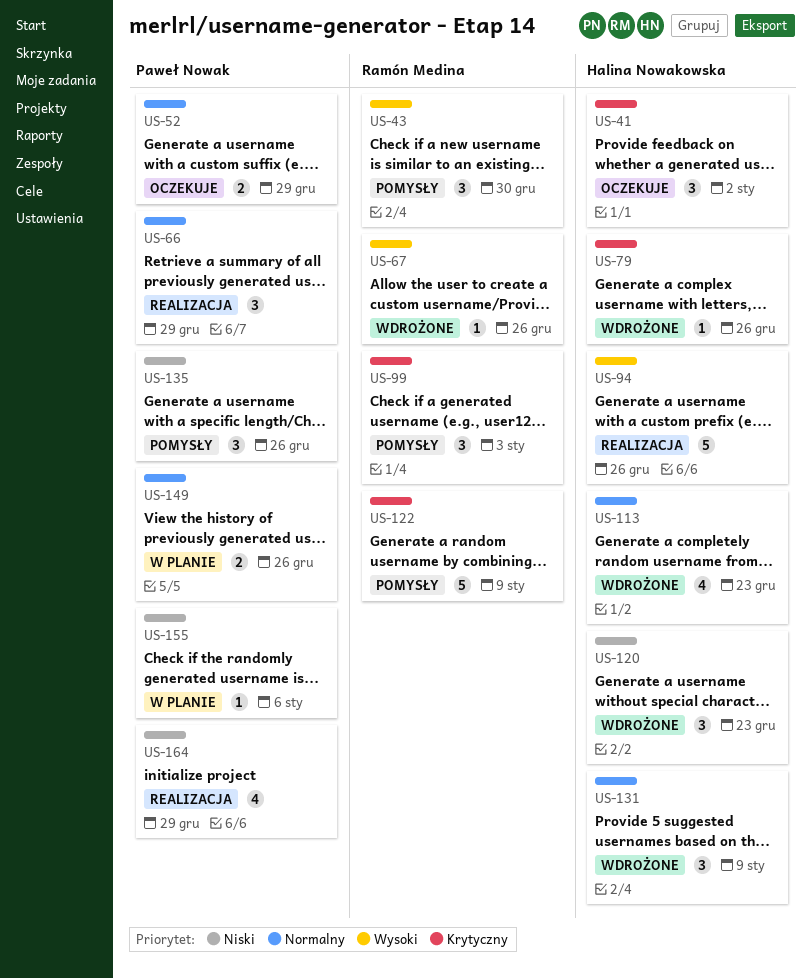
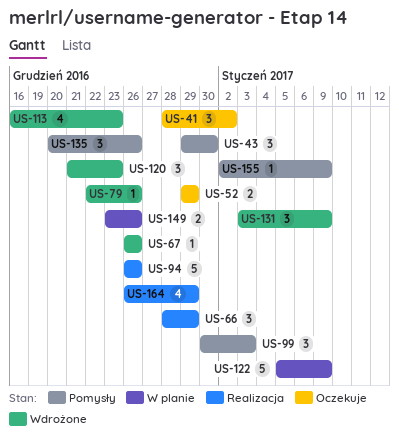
US-122, status: Pomysły -> W planie
US-155, status: W planie -> Pomysły
US-155, due: Jan 6 -> Jan 9

